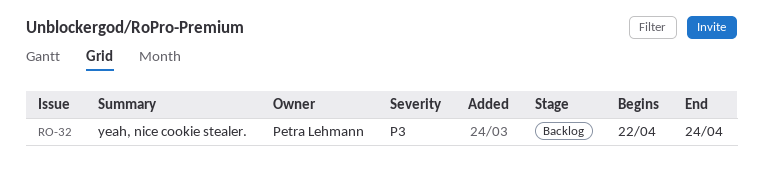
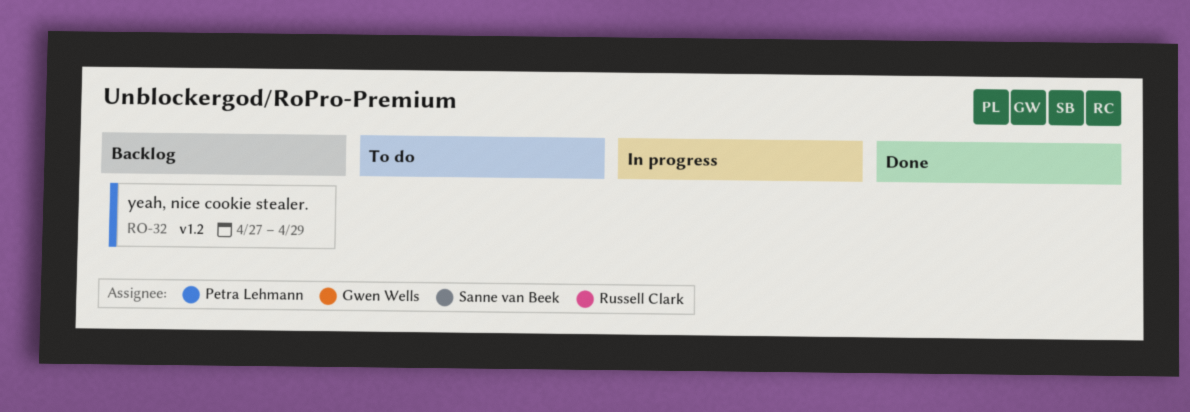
RO-32, start: Apr 22 -> Apr 27
RO-32, due: Apr 24 -> Apr 29

